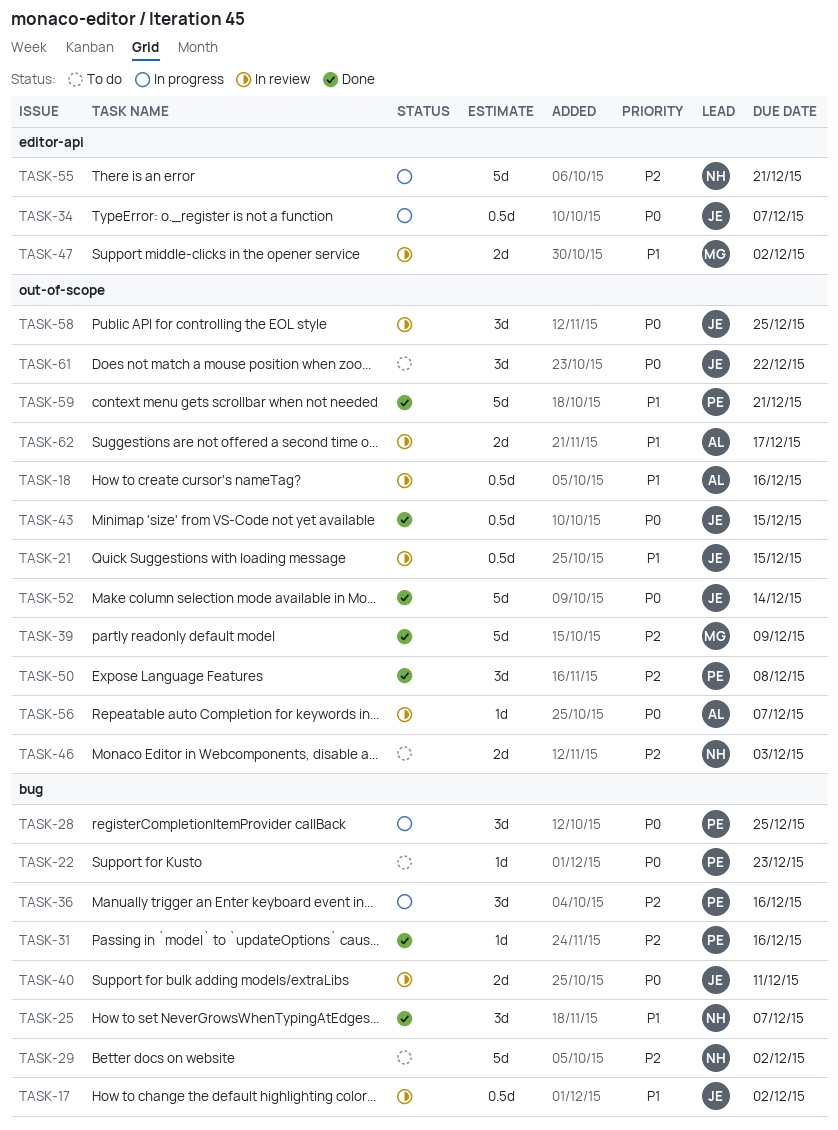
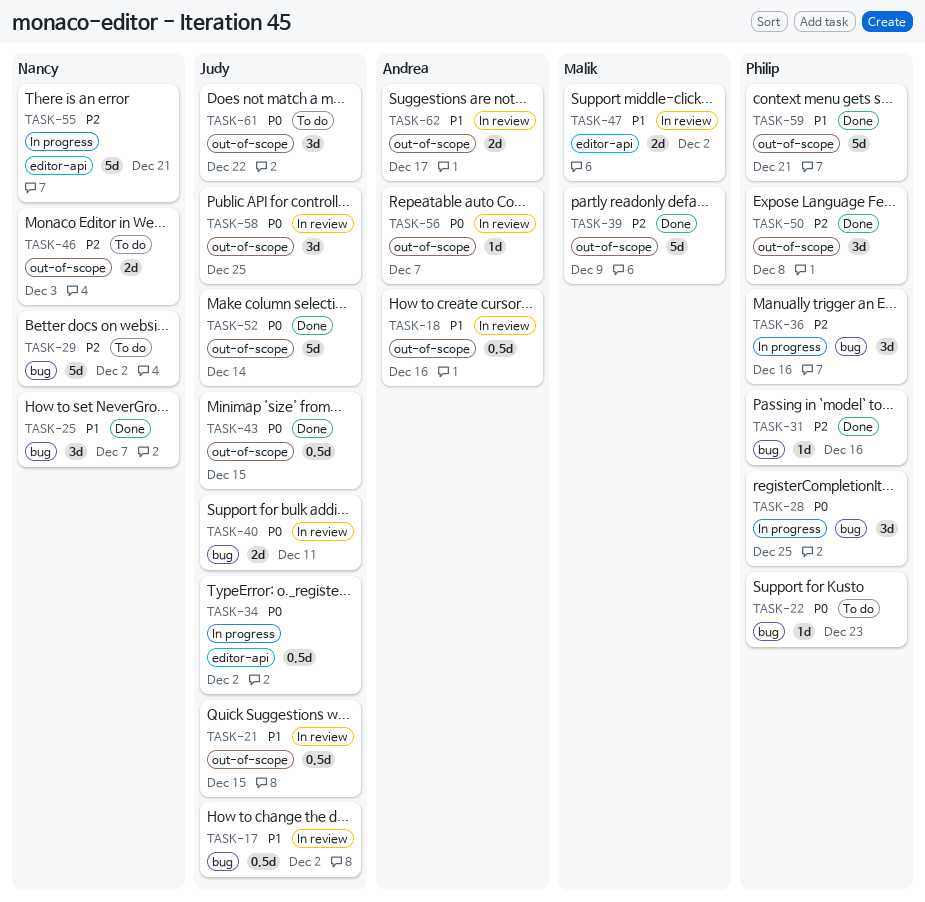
TASK-34, due: Dec 7 -> Dec 2

